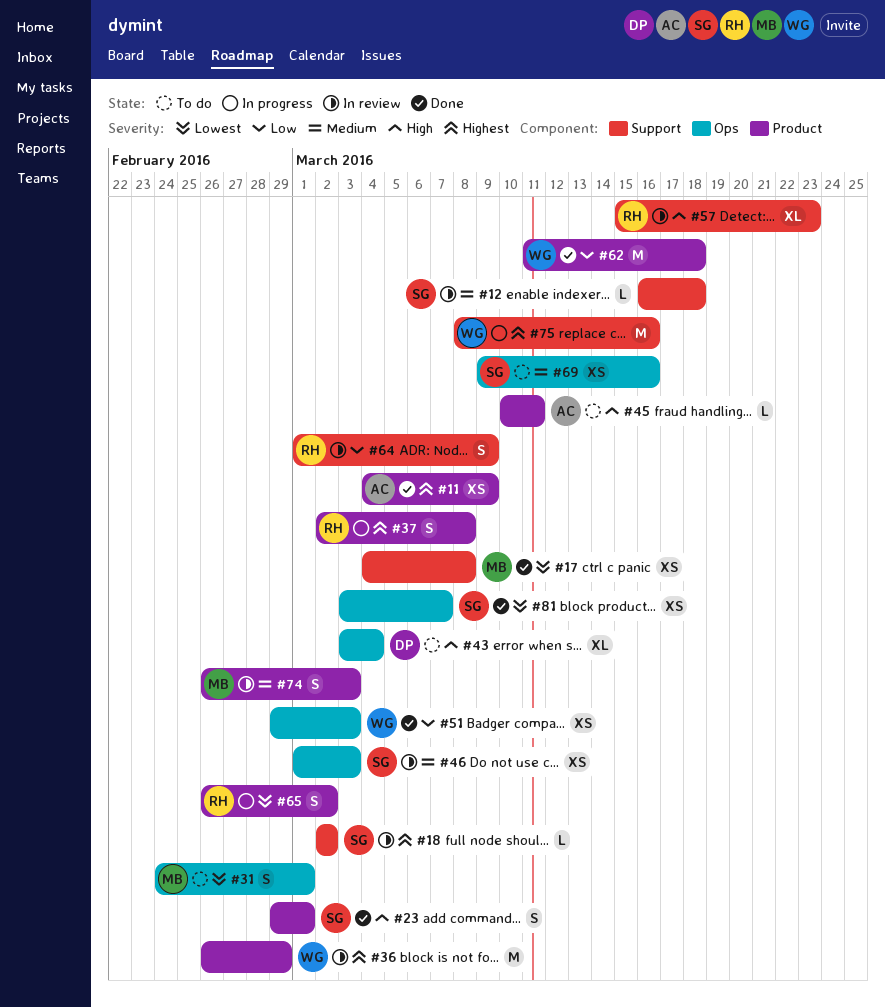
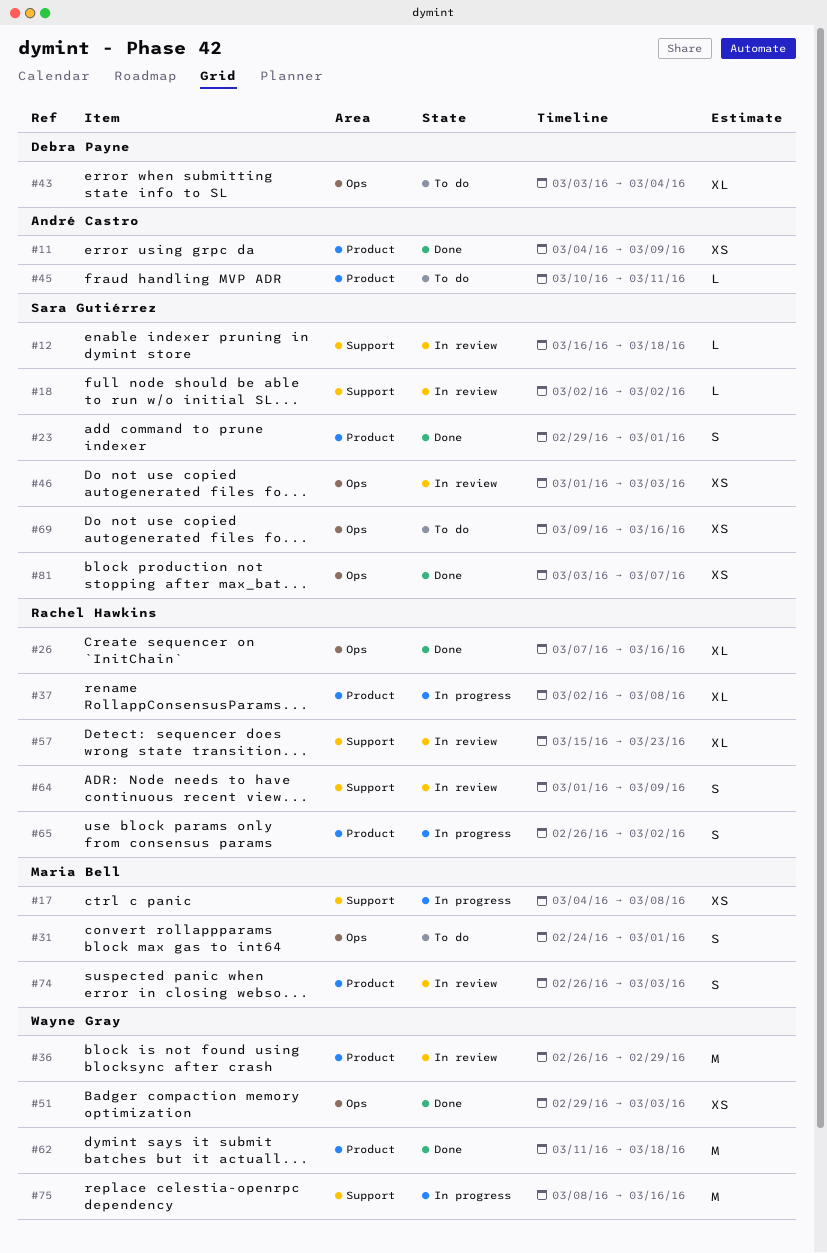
#17, status: Done -> In progress
#26: none -> present
#37, estimate: S -> XL

